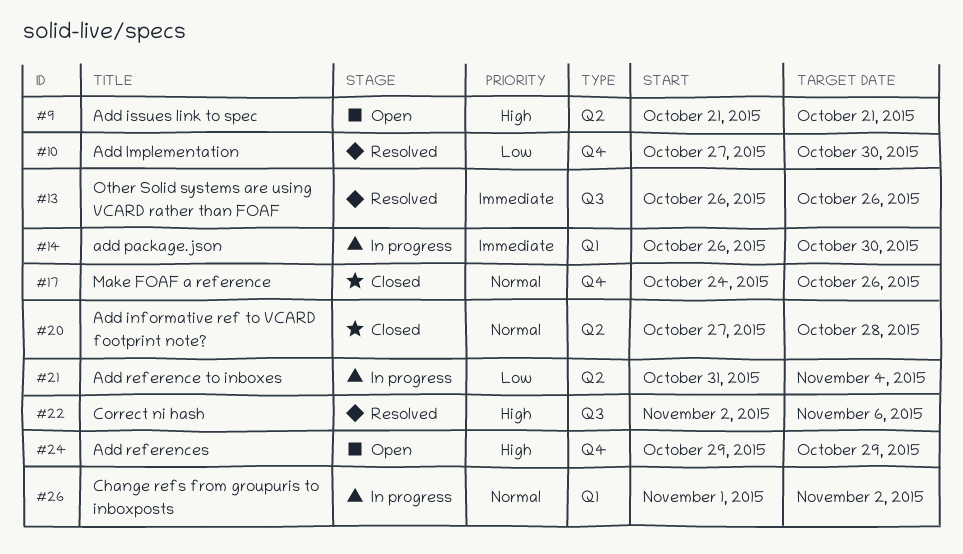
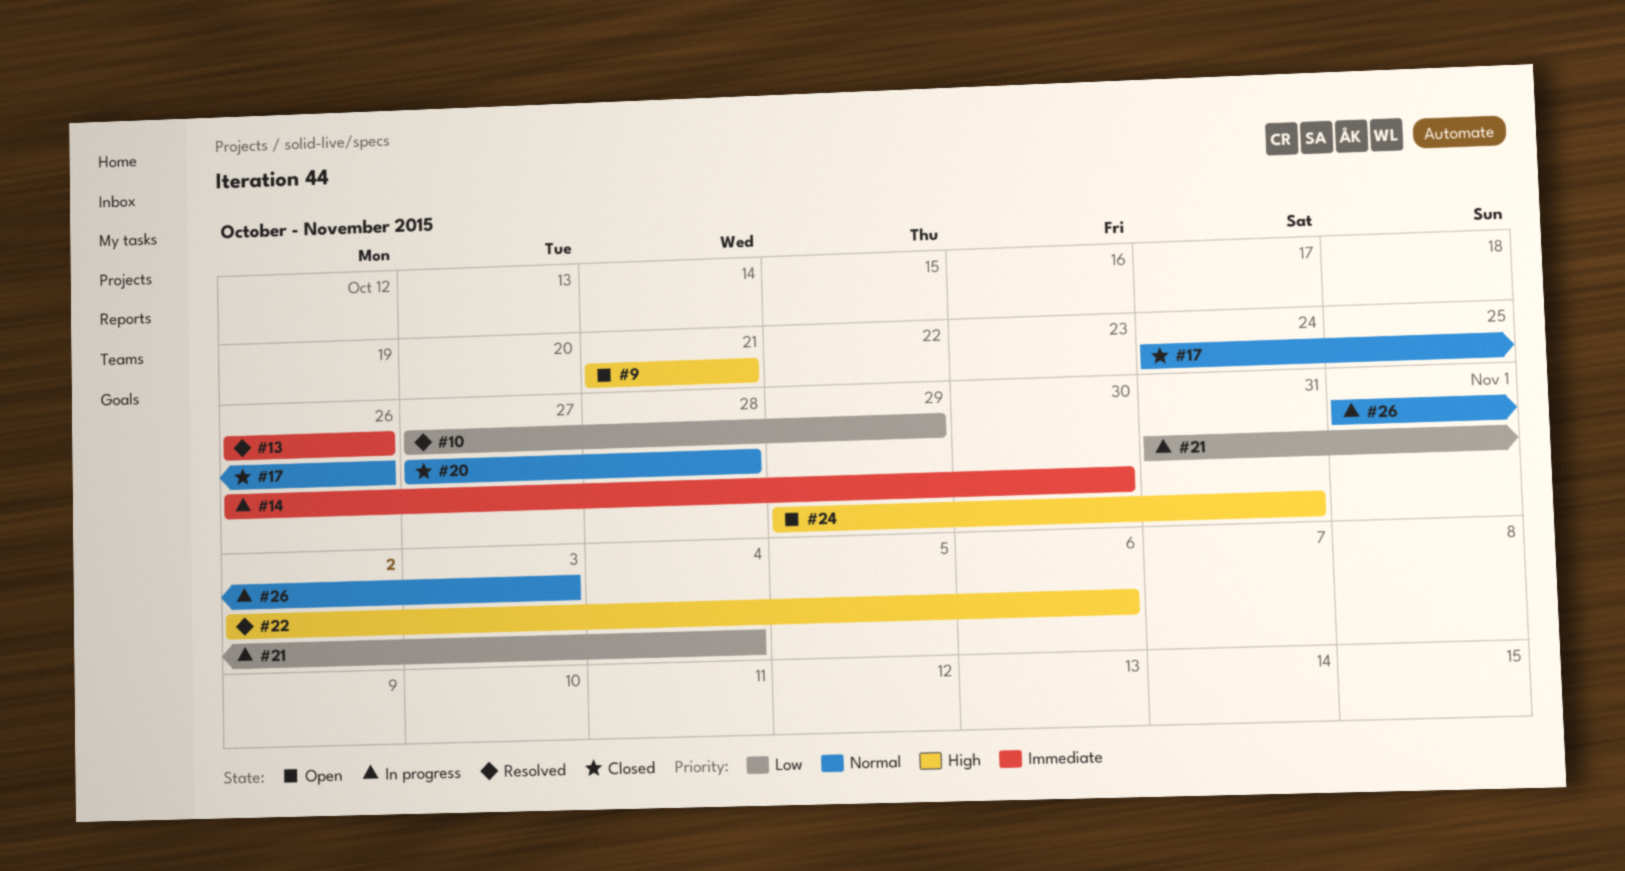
#10, due: Oct 30 -> Oct 29
#24, due: Oct 29 -> Oct 31
#26, due: Nov 2 -> Nov 3

